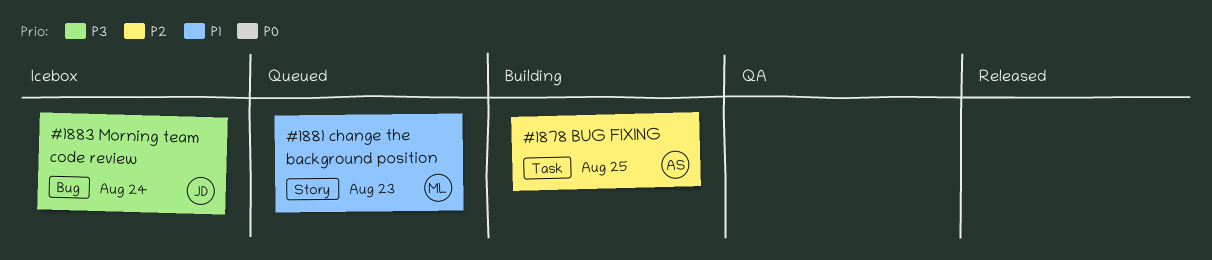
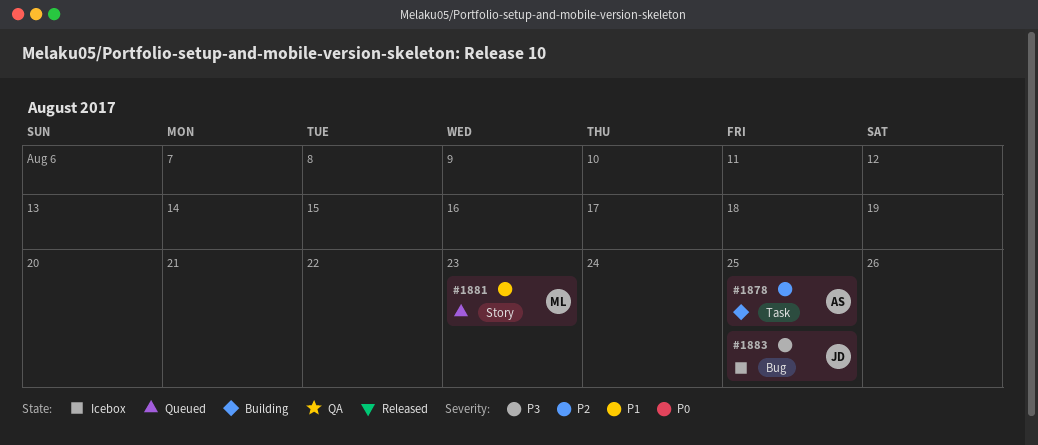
#1883, due: Aug 24 -> Aug 25

